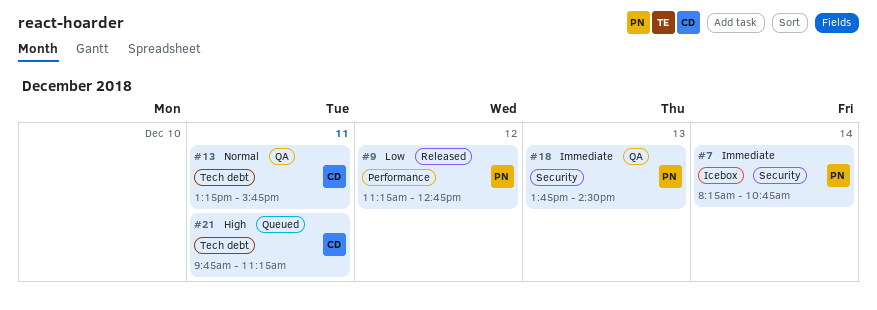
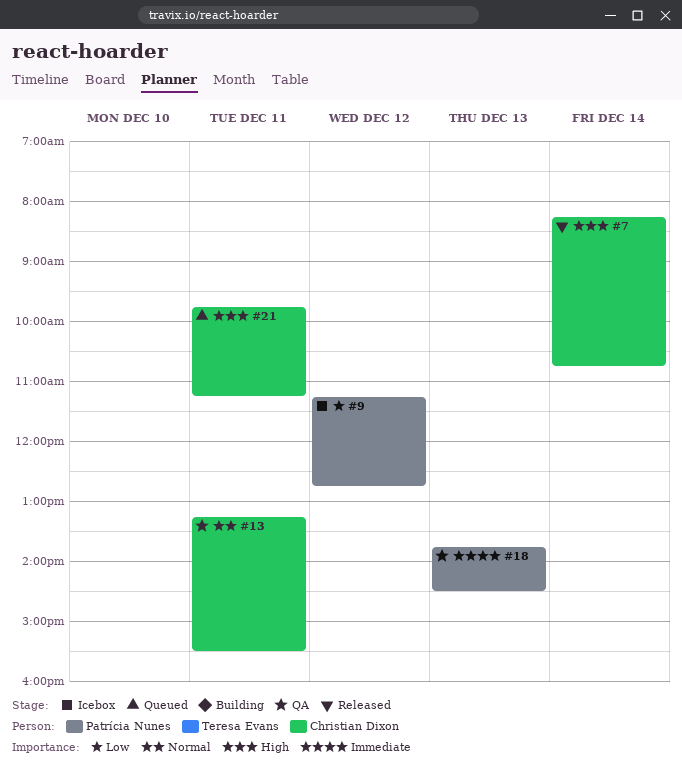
#7, status: Icebox -> Released
#7, owner: Patrícia Nunes -> Christian Dixon
#7, priority: Immediate -> High
#9, status: Released -> Icebox
#13, ends: 15:45 -> 15:30

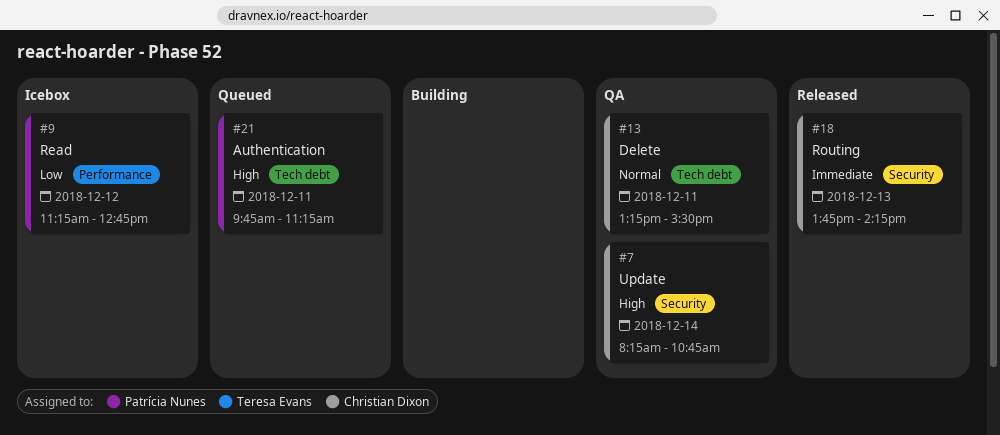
#7, status: Released -> QA
#18, status: QA -> Released
#18, owner: Patrícia Nunes -> Christian Dixon
#18, ends: 14:30 -> 14:15
#21, owner: Christian Dixon -> Patrícia Nunes

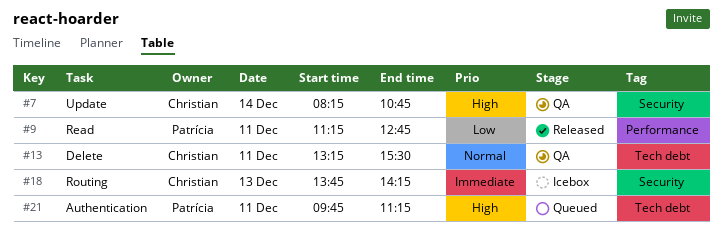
#9, status: Icebox -> Released
#9, day: Dec 12 -> Dec 11
#18, status: Released -> Icebox

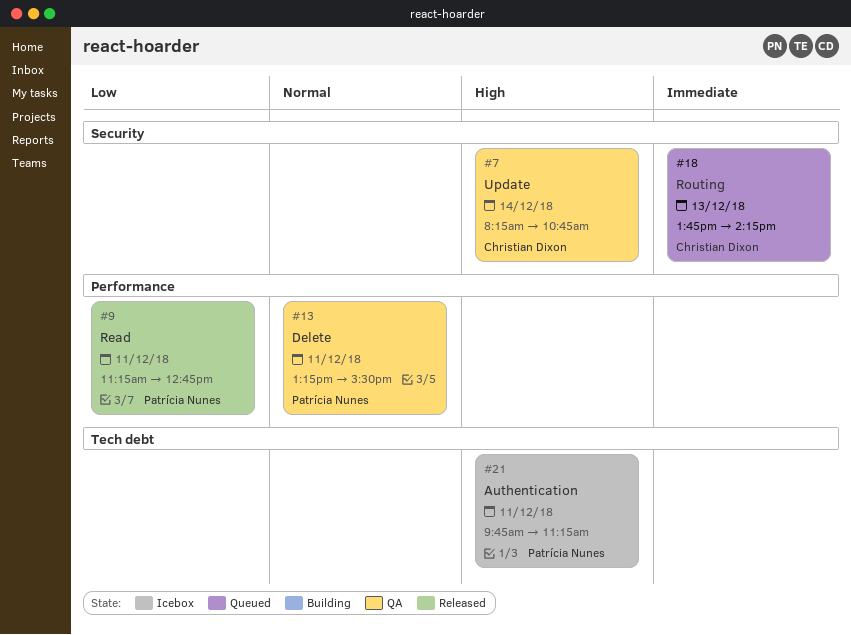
#13, owner: Christian Dixon -> Patrícia Nunes
#13, label: Tech debt -> Performance
#18, status: Icebox -> Queued
#21, status: Queued -> Icebox

